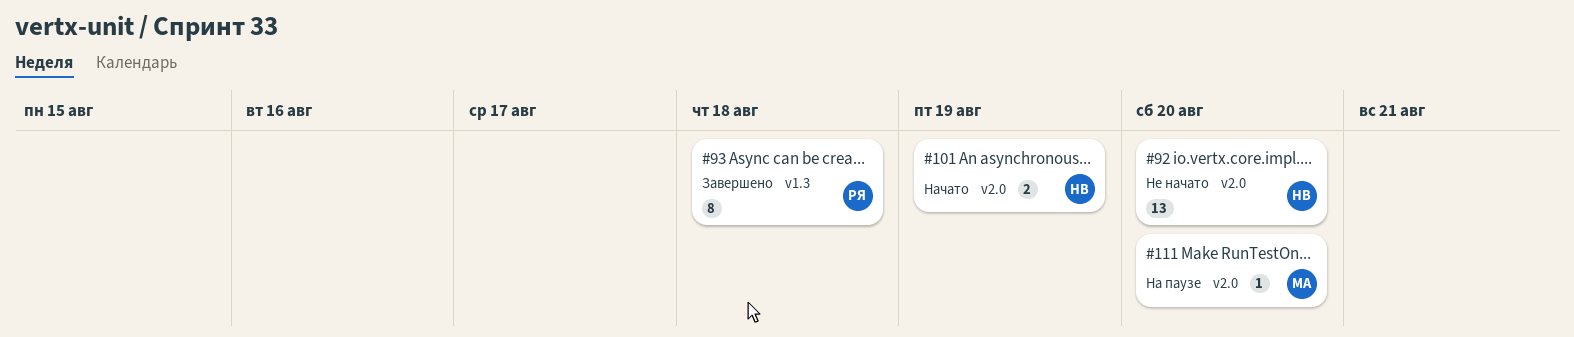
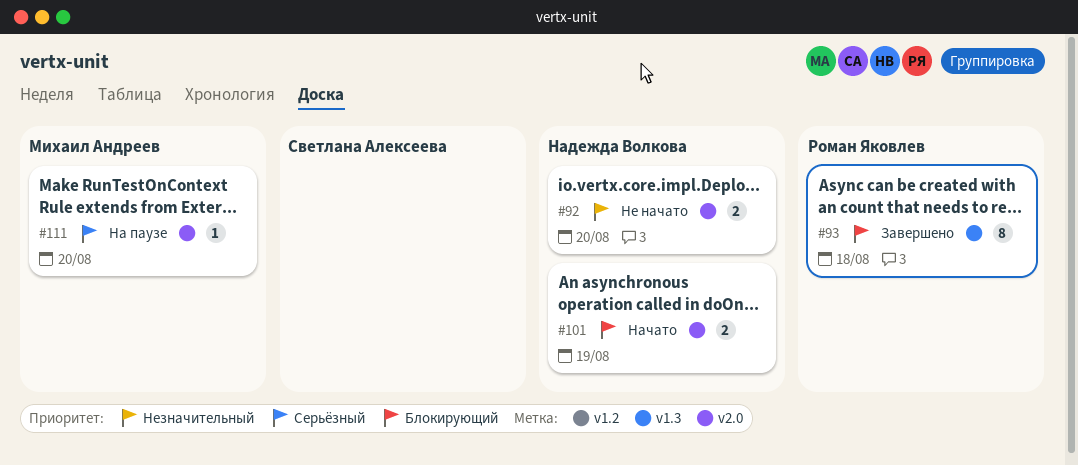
#92, estimate: 13 -> 2

